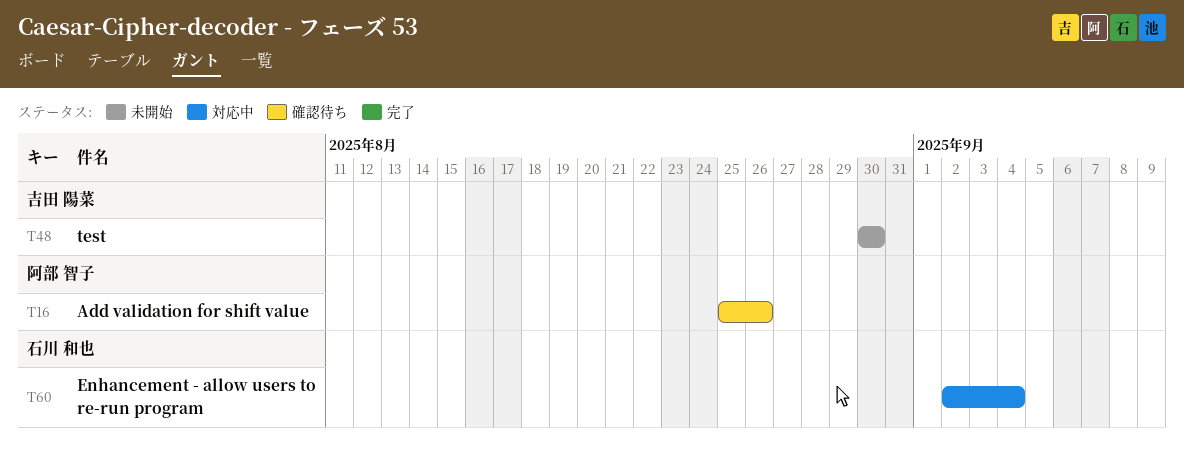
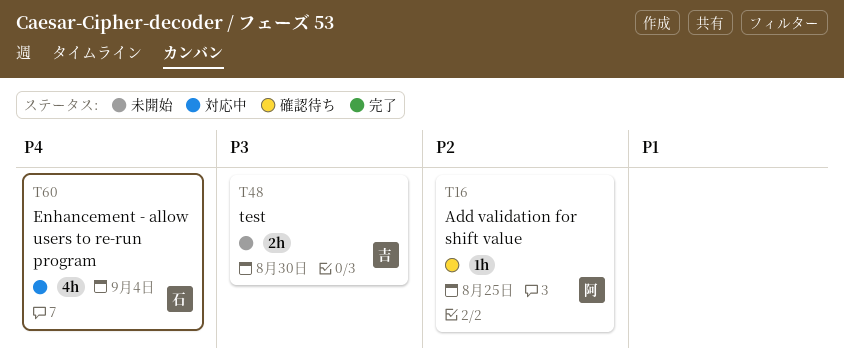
T16, due: Aug 26 -> Aug 25

